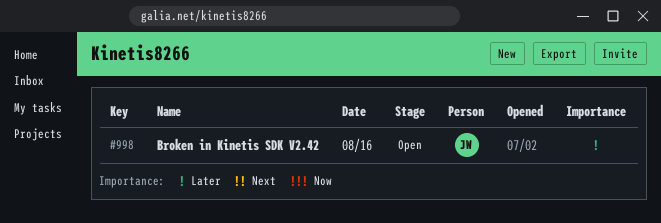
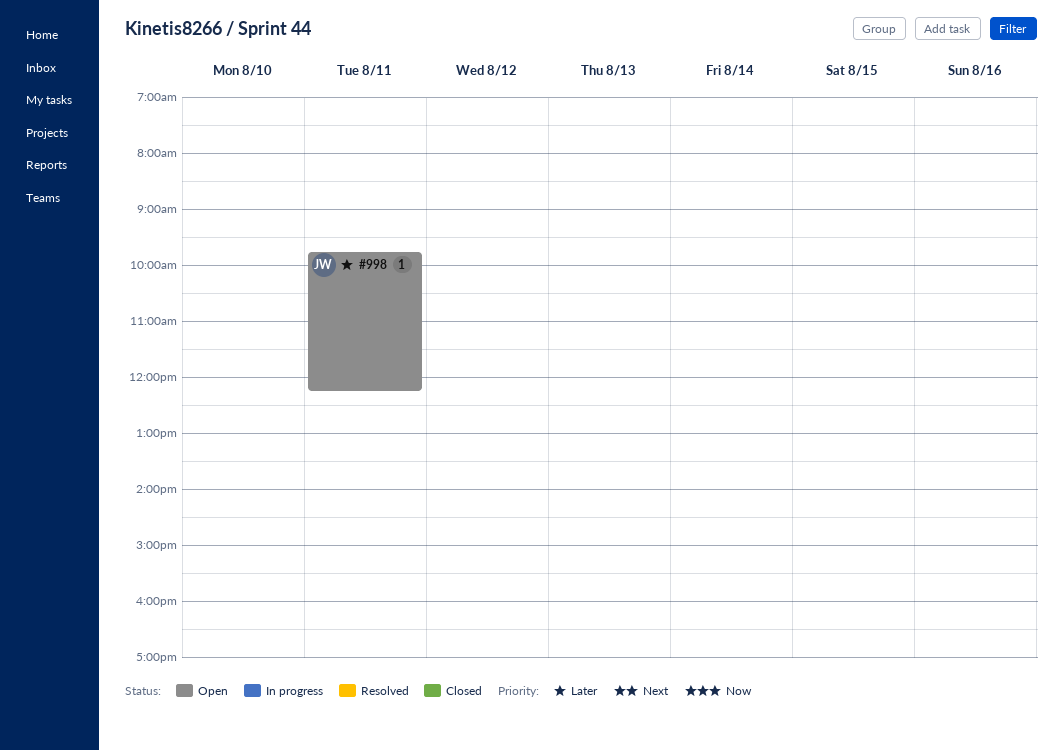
#998, day: Aug 16 -> Aug 11

